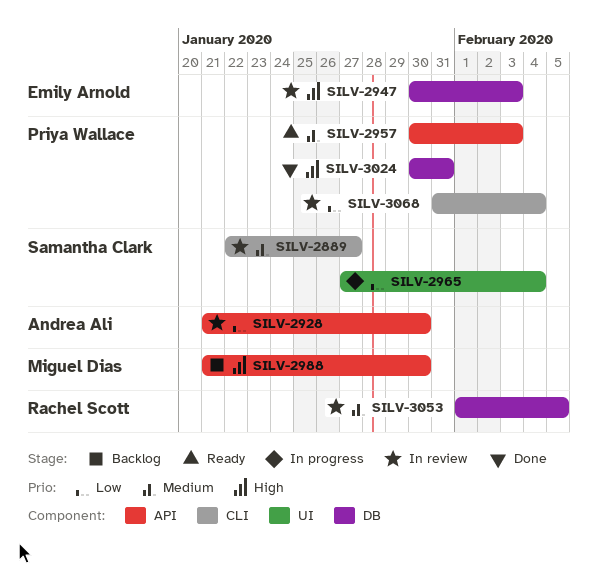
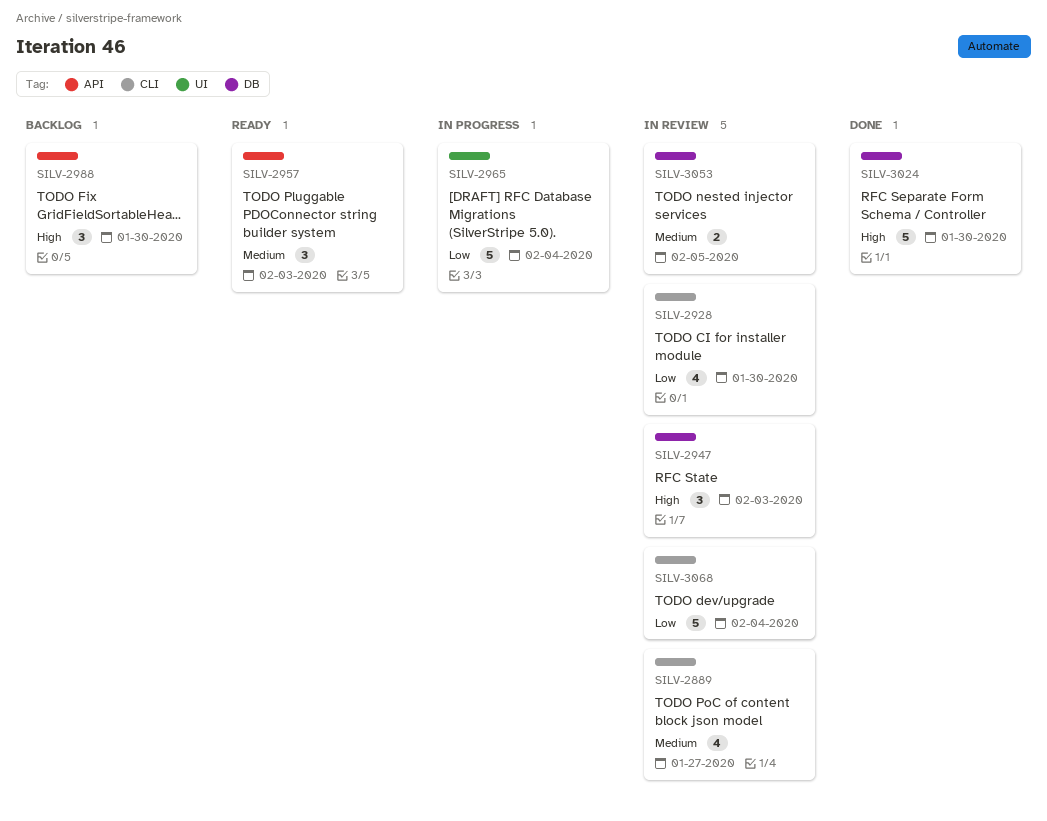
SILV-2928, label: API -> CLI
SILV-3024, due: Jan 31 -> Jan 30

